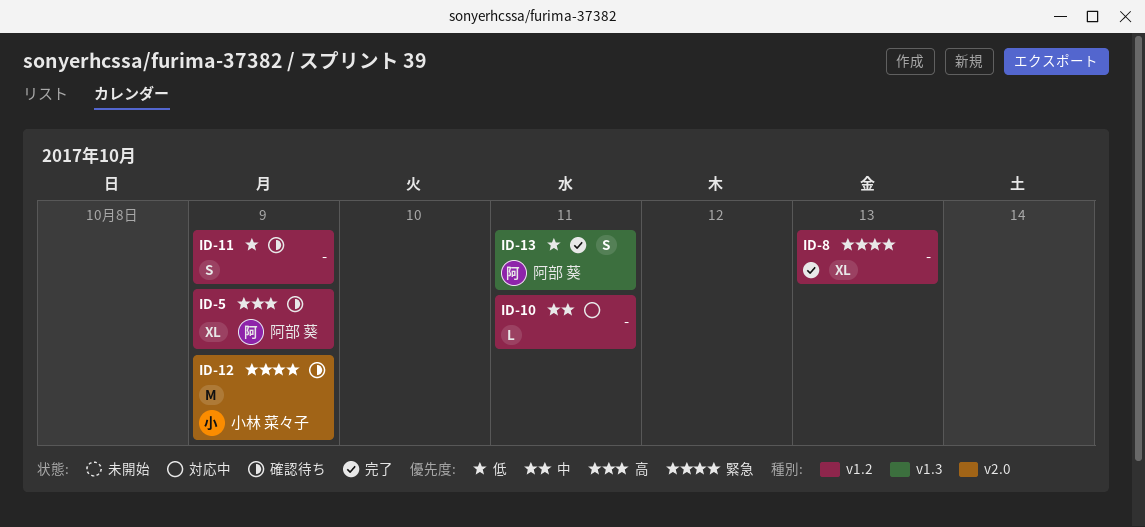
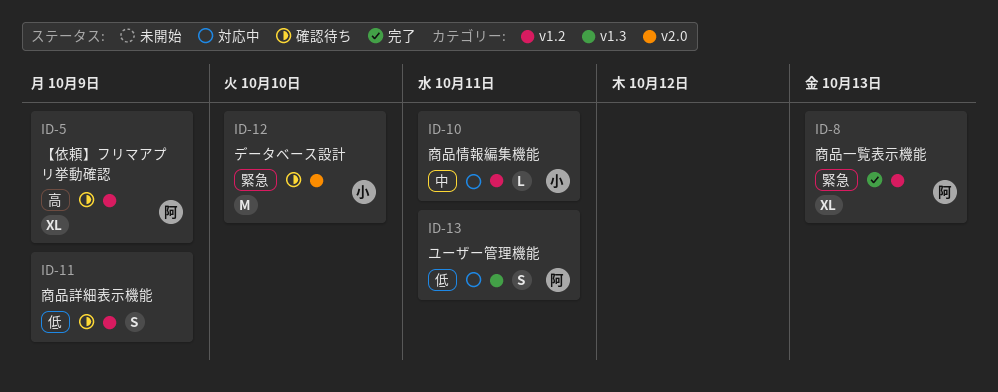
ID-8, owner: none -> 阿部 葵
ID-10, owner: none -> 小林 菜々子
ID-12, due: Oct 9 -> Oct 10
ID-13, status: 完了 -> 対応中

